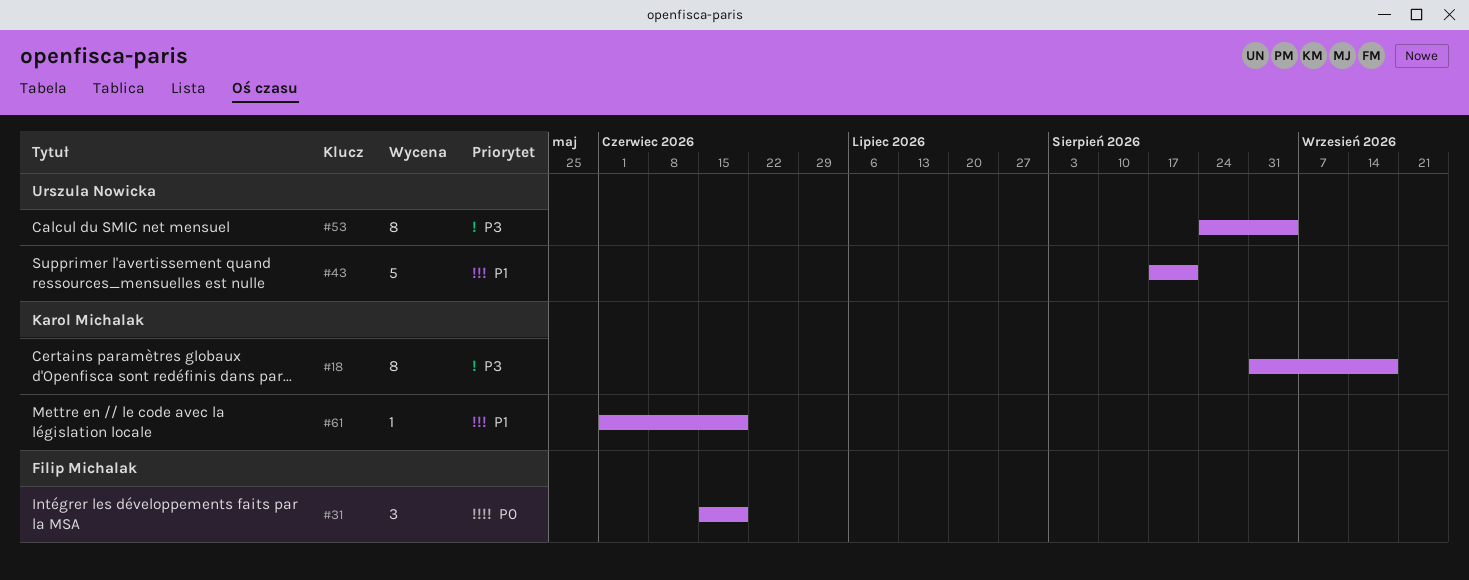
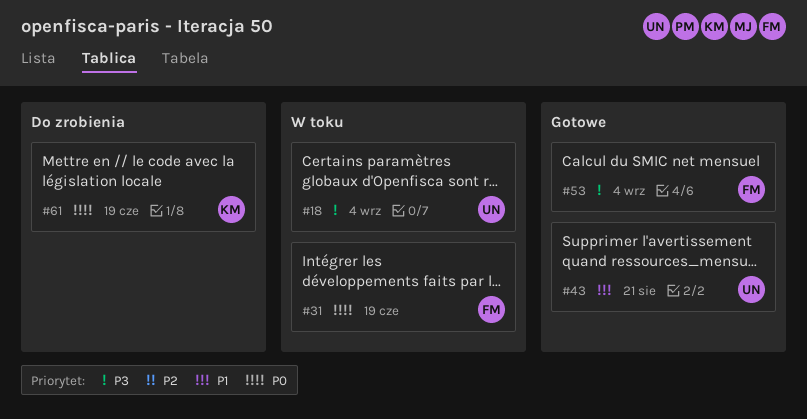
#18, owner: Karol Michalak -> Urszula Nowicka
#18, due: Sep 18 -> Sep 4
#53, owner: Urszula Nowicka -> Filip Michalak
#61, priority: P1 -> P0

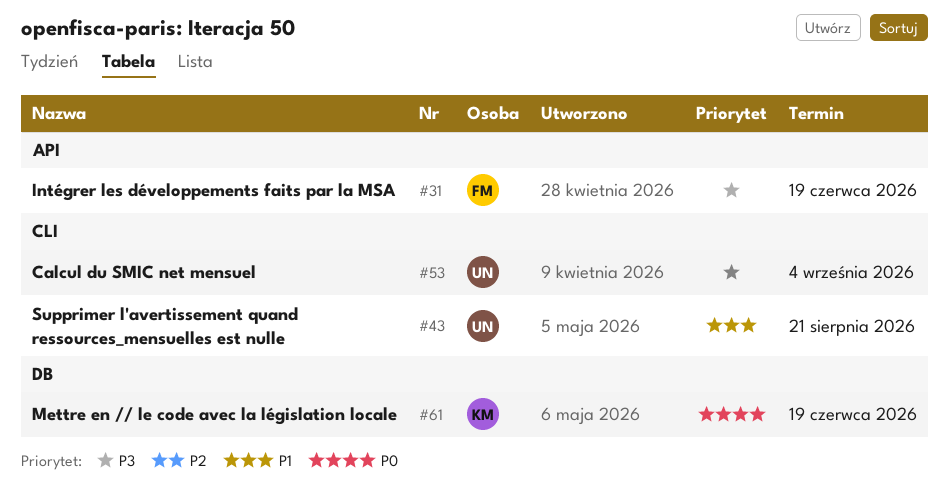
#18: present -> none
#31, priority: P0 -> P3
#53, owner: FM -> UN

